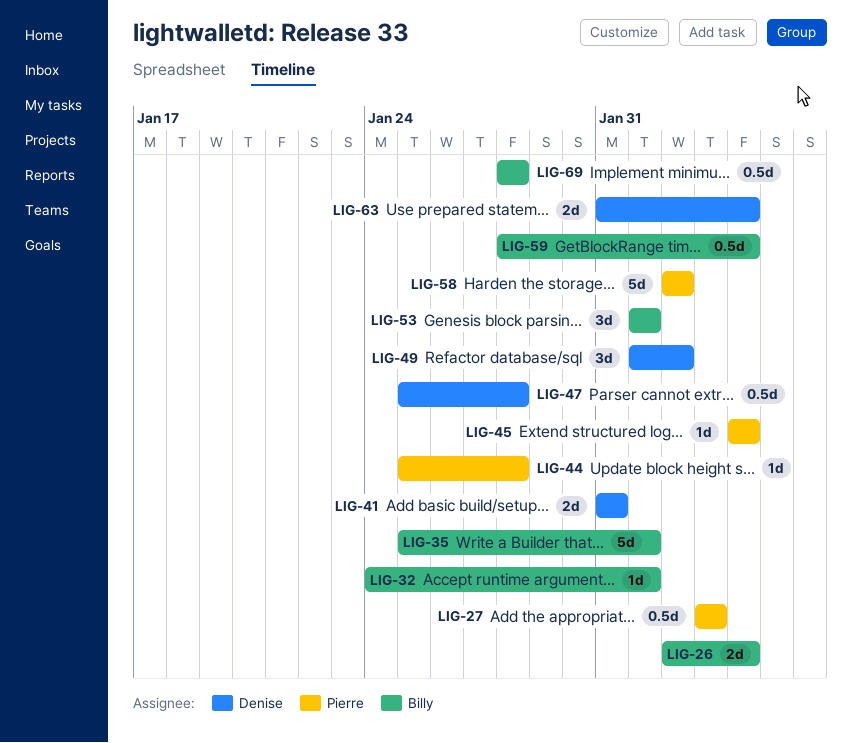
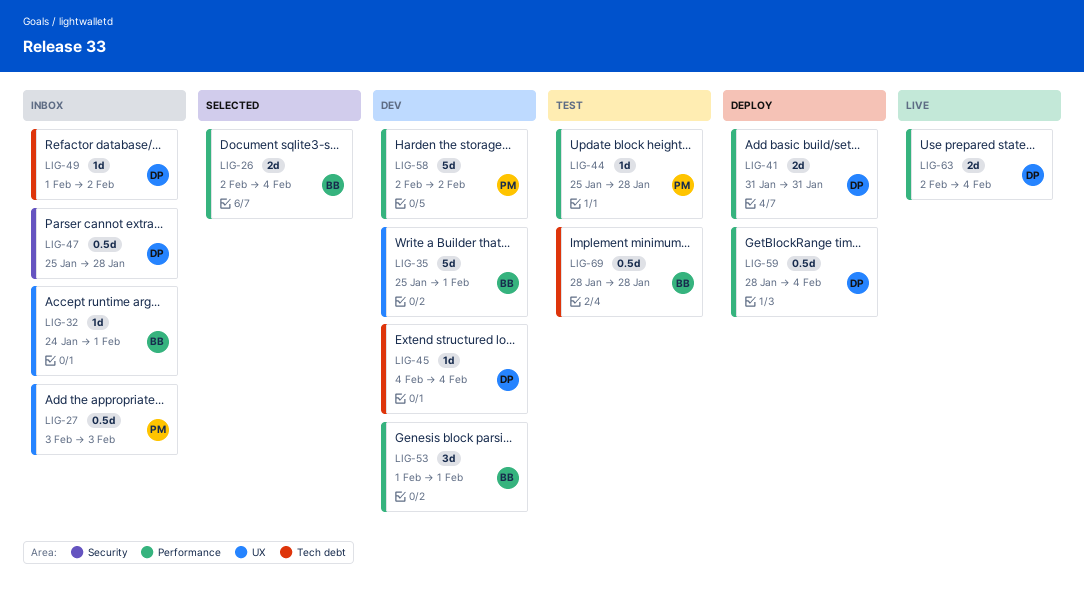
LIG-45, owner: Pierre -> Denise
LIG-49, estimate: 3d -> 1d
LIG-59, owner: Billy -> Denise
LIG-63, start: Jan 31 -> Feb 2

